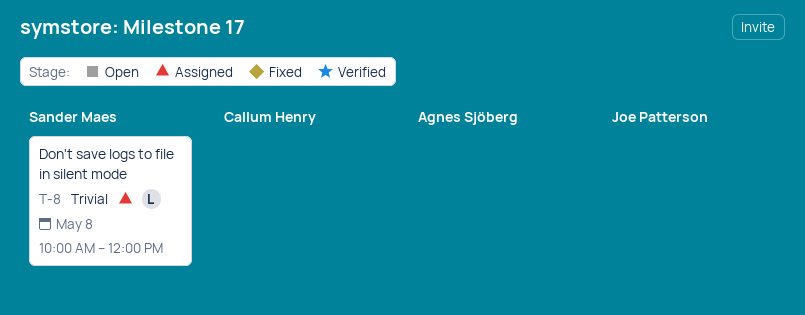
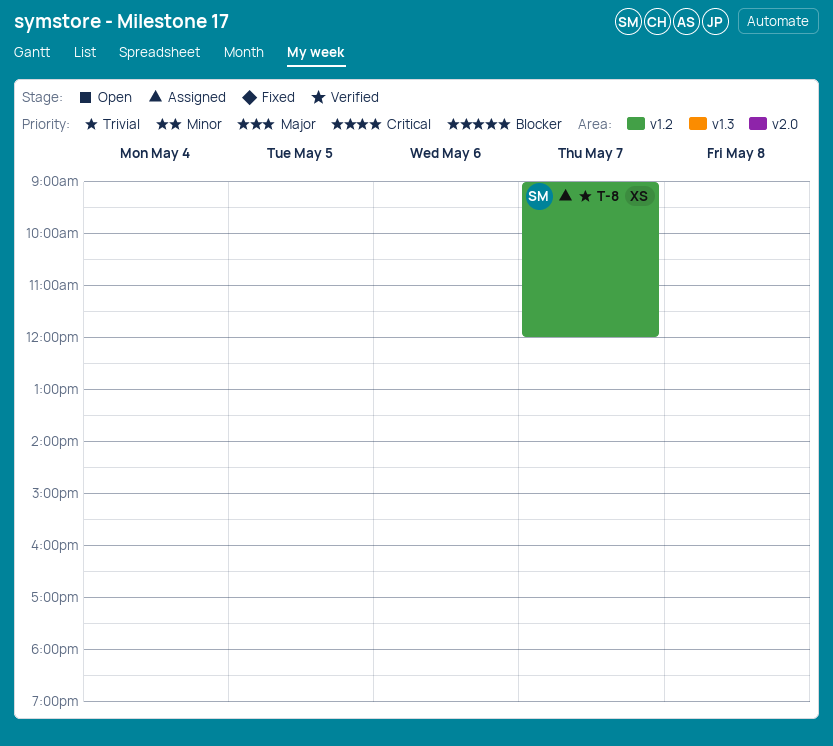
T-8, estimate: L -> XS
T-8, day: May 8 -> May 7
T-8, begins: 10:00 -> 09:00

